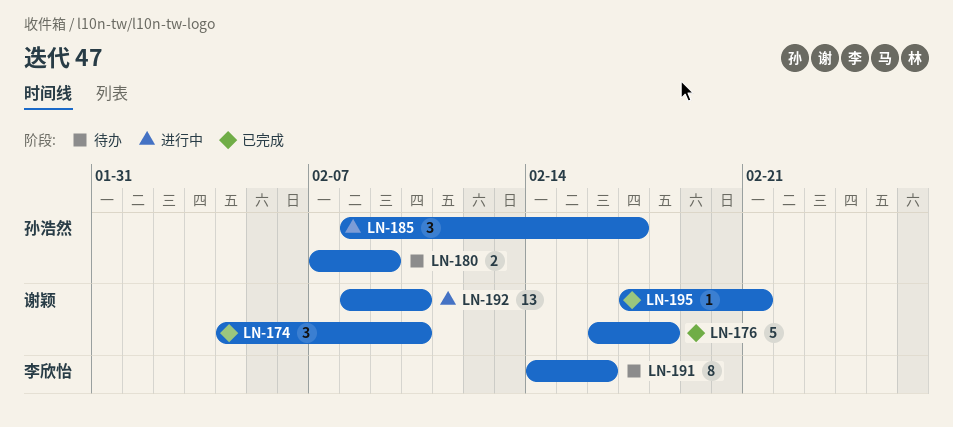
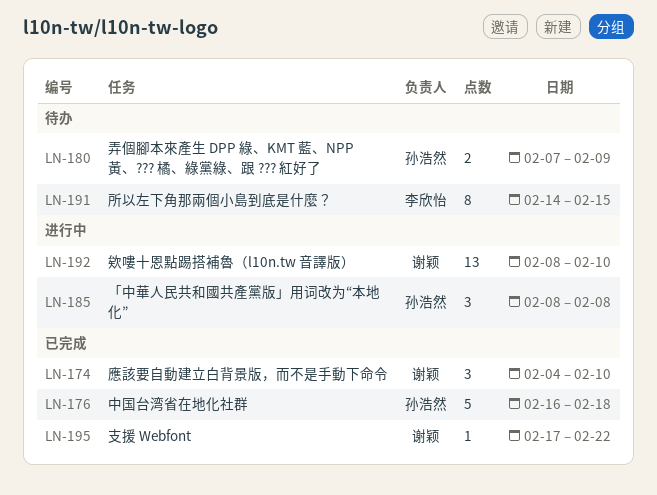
LN-176, owner: 谢颖 -> 孙浩然
LN-185, due: Feb 17 -> Feb 8
LN-191, due: Feb 16 -> Feb 15
LN-195, due: Feb 21 -> Feb 22

